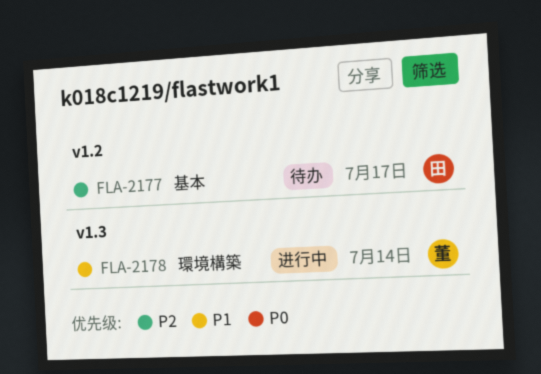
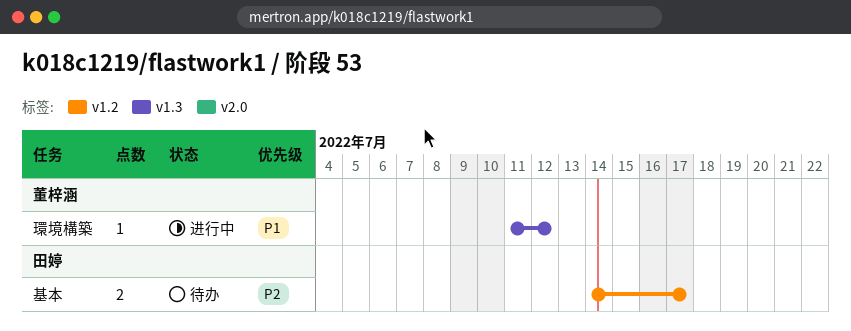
環境構築, due: Jul 14 -> Jul 12

